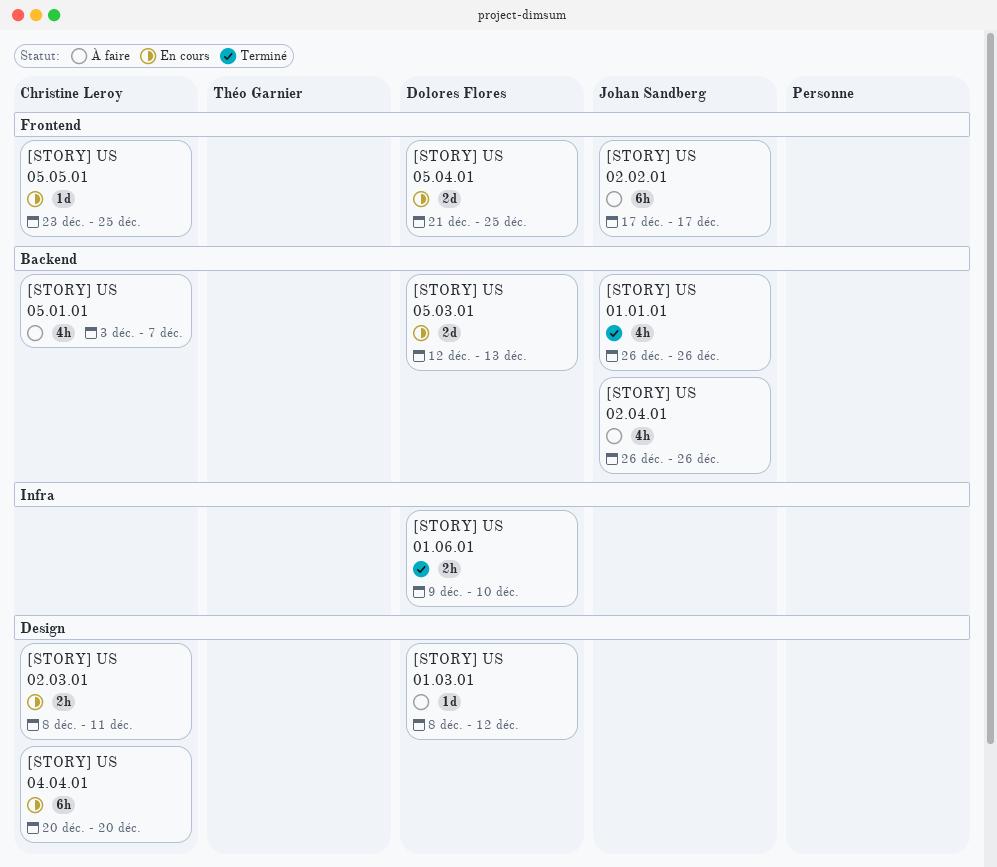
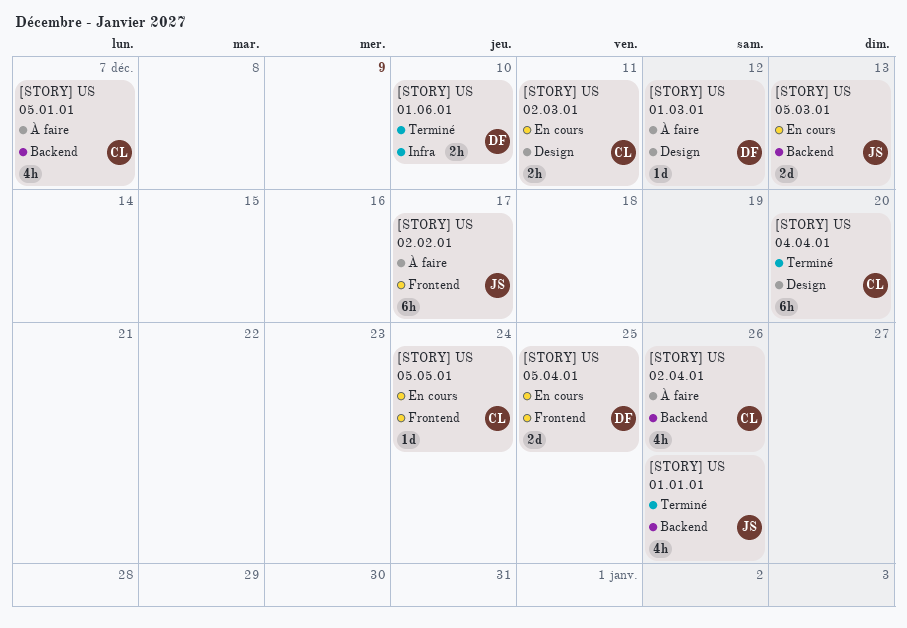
[STORY] US 02.04.01, owner: Johan Sandberg -> Christine Leroy
[STORY] US 04.04.01, status: En cours -> Terminé
[STORY] US 05.03.01, owner: Dolores Flores -> Johan Sandberg
[STORY] US 05.05.01, due: Dec 25 -> Dec 24

